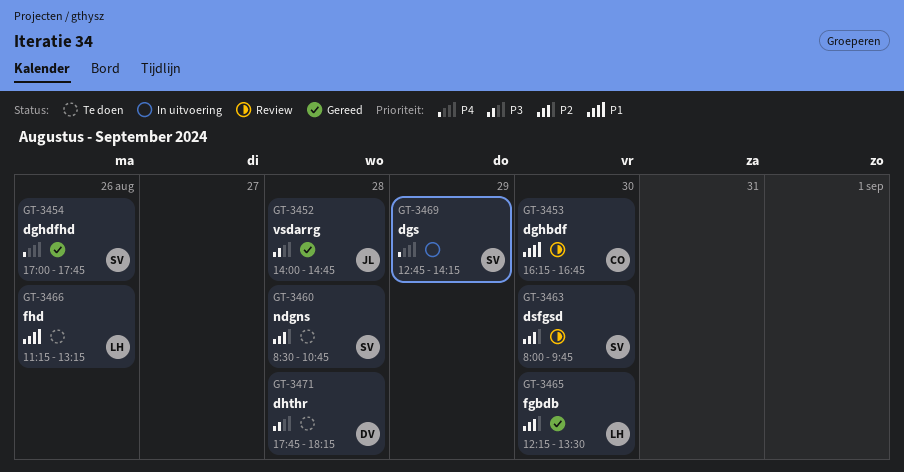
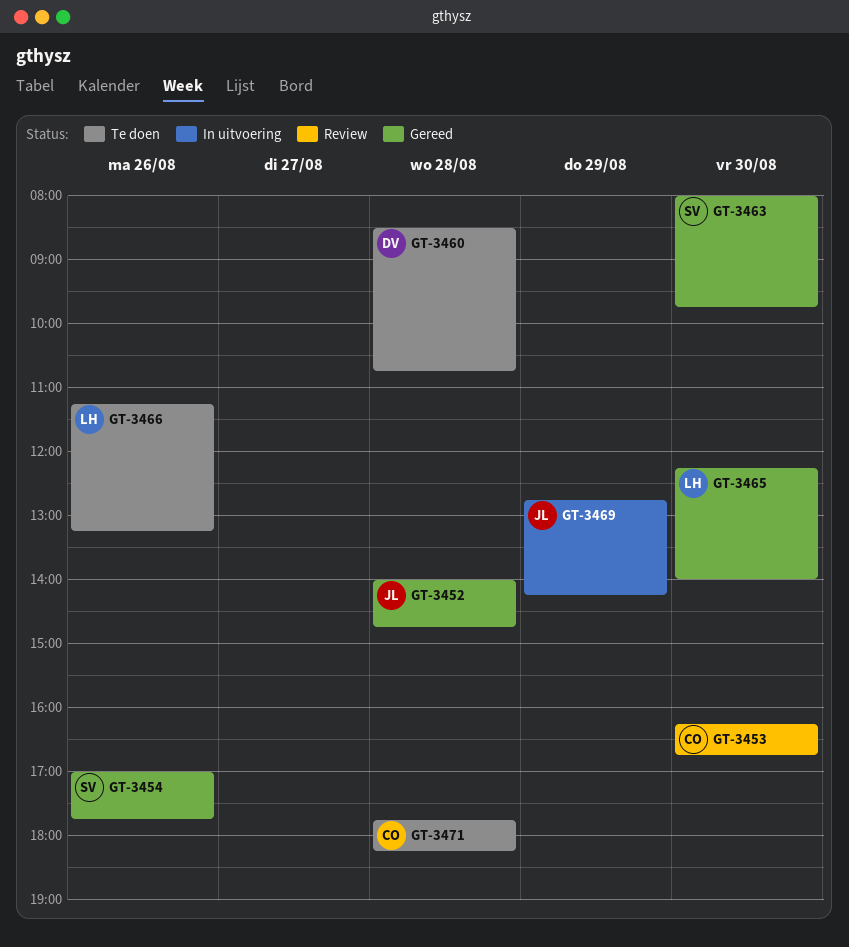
GT-3460, owner: SV -> DV
GT-3463, status: Review -> Gereed
GT-3465, ends: 13:30 -> 14:00
GT-3469, owner: SV -> JL
GT-3471, owner: DV -> CO

